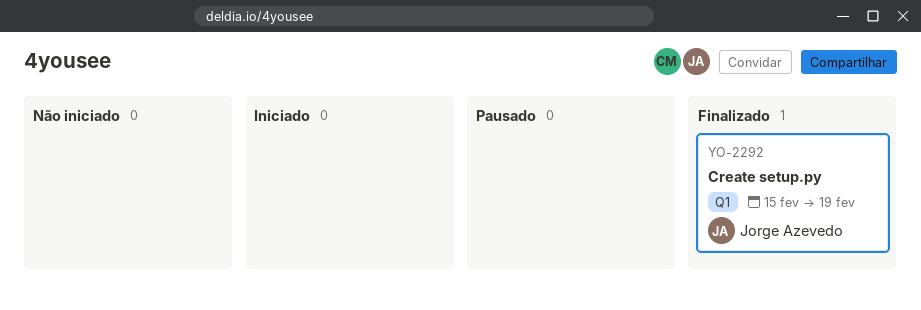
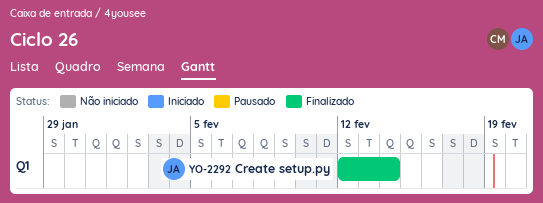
YO-2292, start: Feb 15 -> Feb 12
YO-2292, due: Feb 19 -> Feb 14

